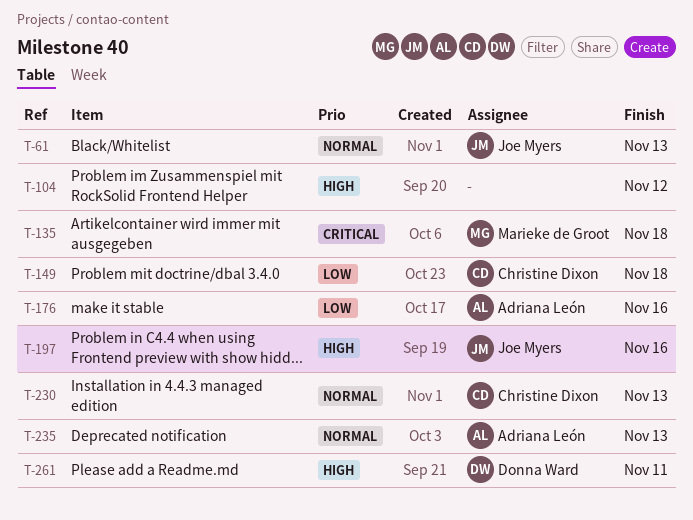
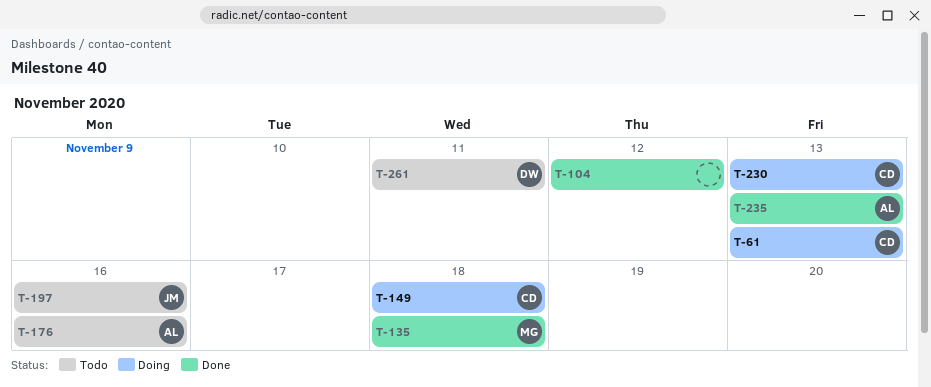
T-61, owner: Joe Myers -> Christine Dixon

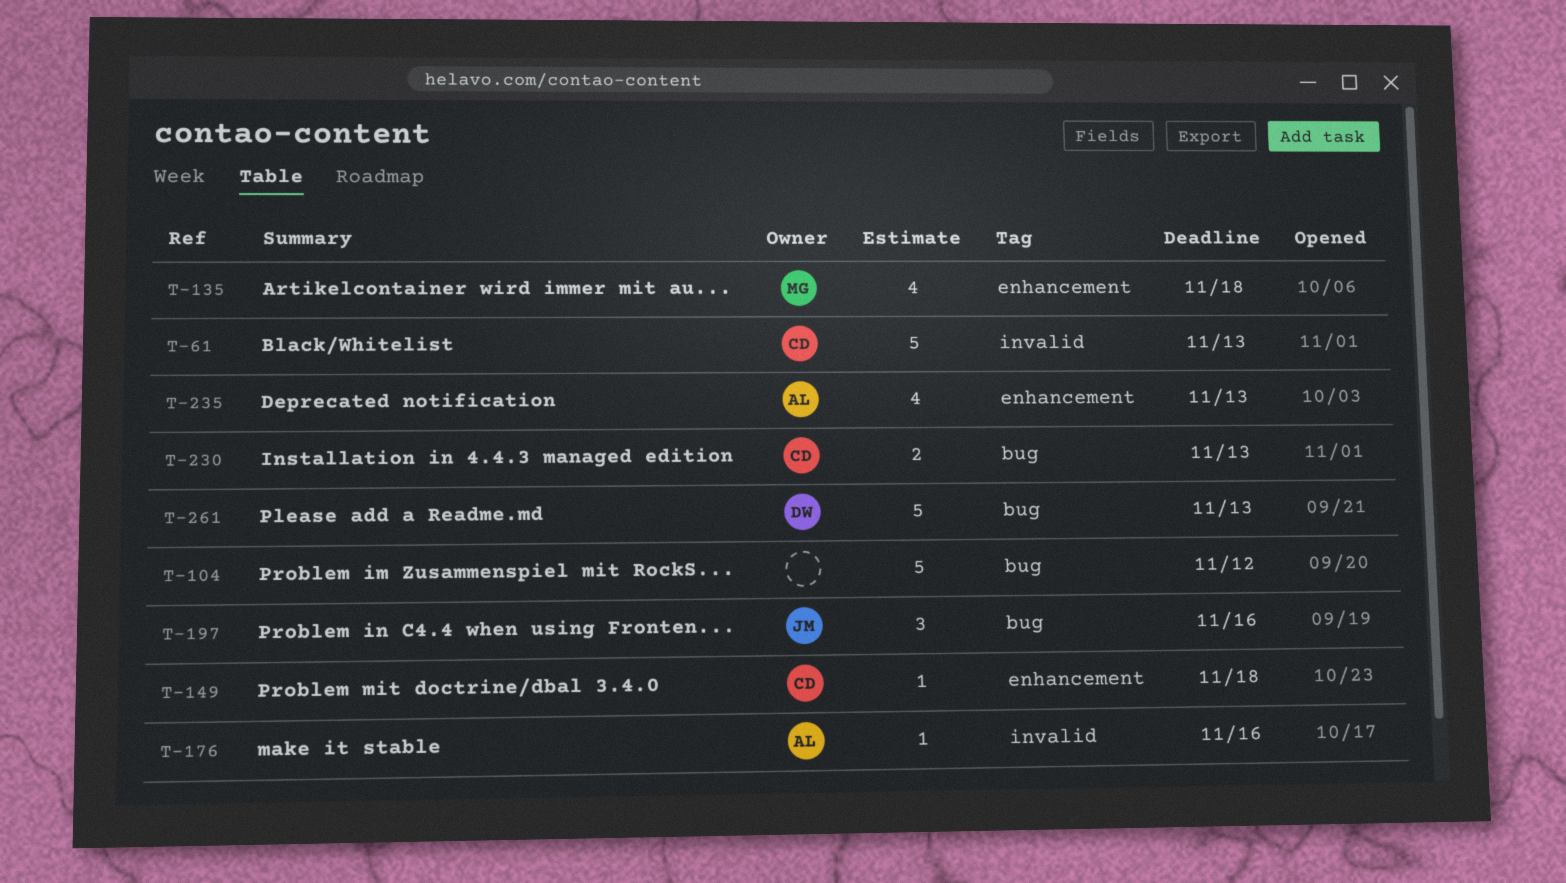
T-261, due: Nov 11 -> Nov 13

